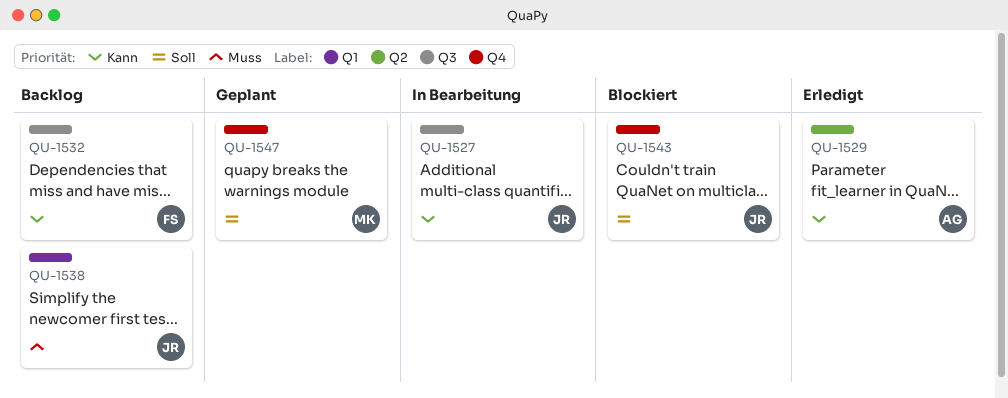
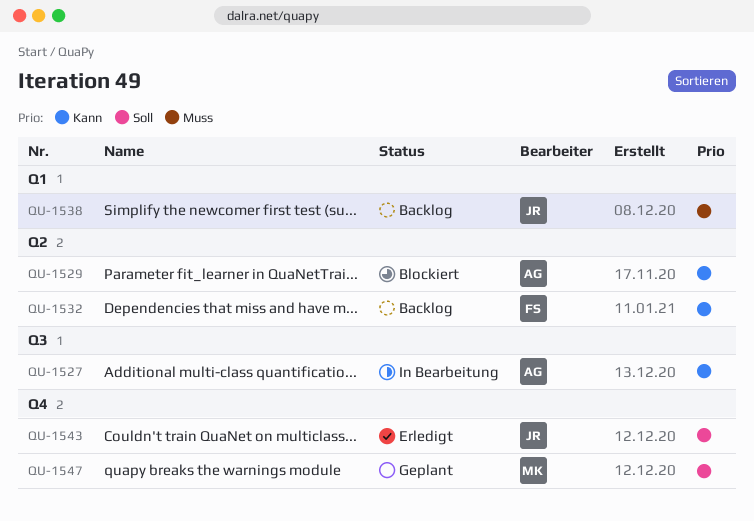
QU-1527, owner: JR -> AG
QU-1529, status: Erledigt -> Blockiert
QU-1532, label: Q3 -> Q2
QU-1543, status: Blockiert -> Erledigt

